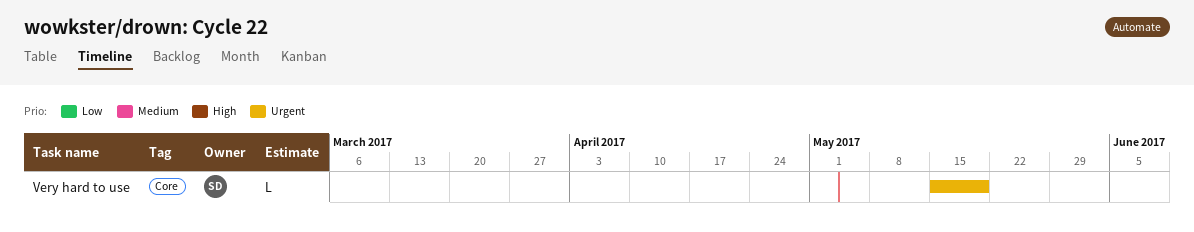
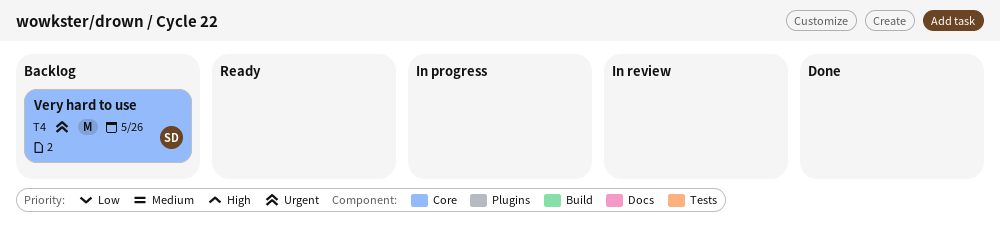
Very hard to use, estimate: L -> M
Very hard to use, due: May 19 -> May 26

